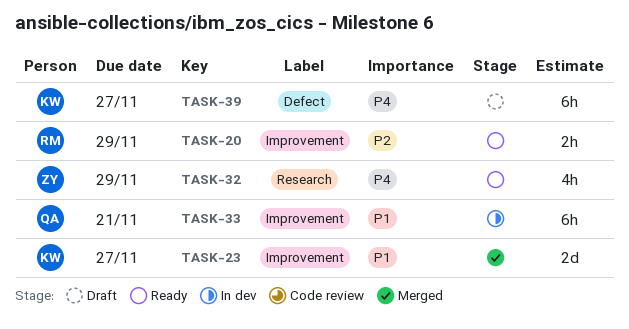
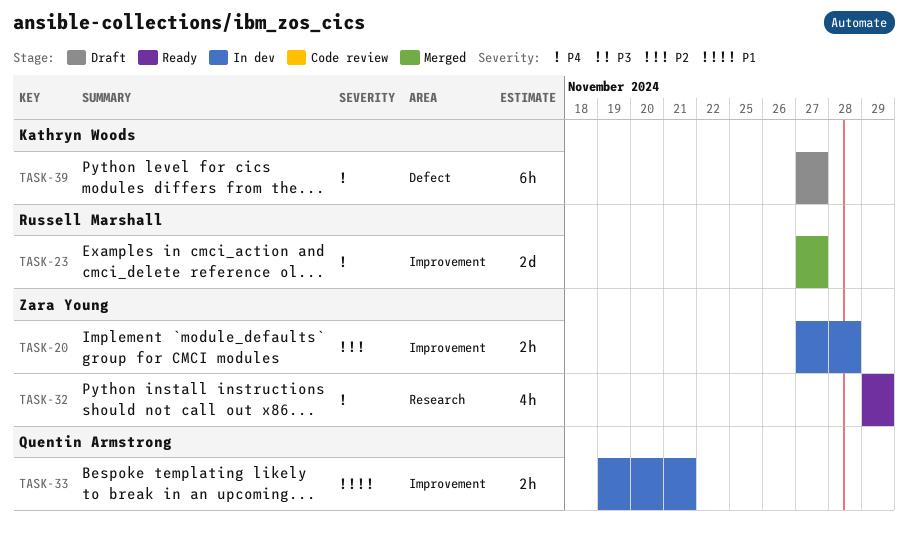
TASK-20, status: Ready -> In dev
TASK-20, owner: Russell Marshall -> Zara Young
TASK-20, due: Nov 29 -> Nov 28
TASK-23, owner: Kathryn Woods -> Russell Marshall
TASK-23, priority: P1 -> P4
TASK-33, estimate: 6h -> 2h

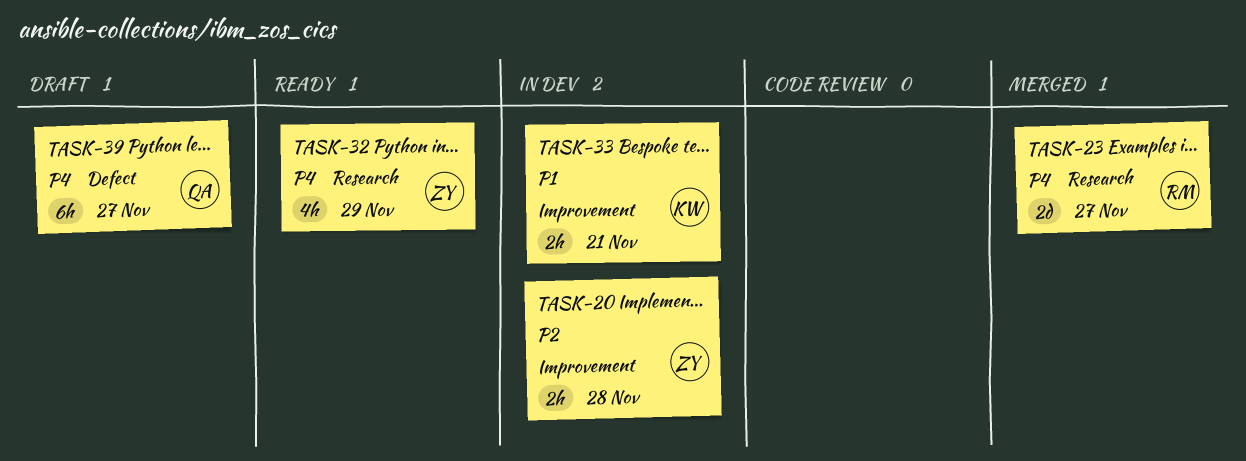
TASK-23, label: Improvement -> Research
TASK-33, owner: Quentin Armstrong -> Kathryn Woods
TASK-39, owner: Kathryn Woods -> Quentin Armstrong

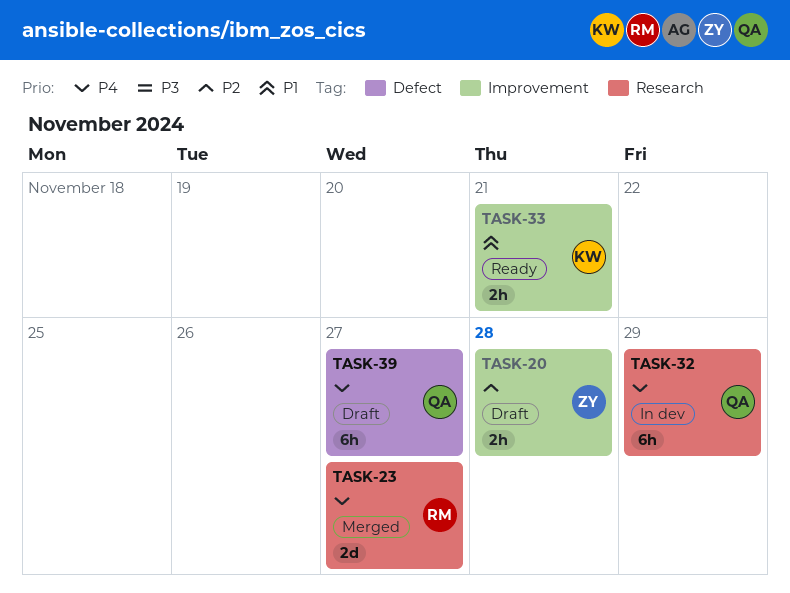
TASK-20, status: In dev -> Draft
TASK-32, status: Ready -> In dev
TASK-32, owner: ZY -> QA
TASK-32, estimate: 4h -> 6h
TASK-33, status: In dev -> Ready

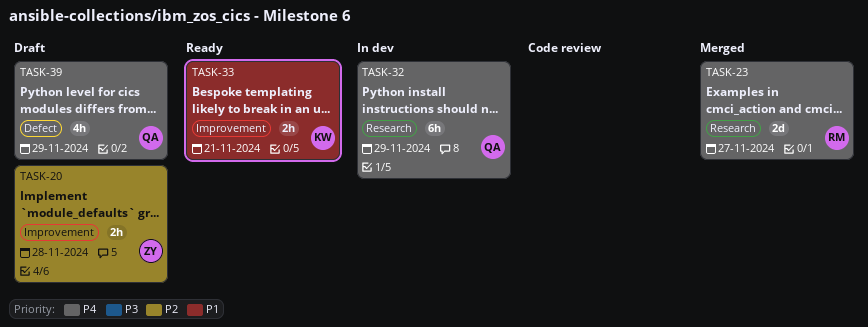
TASK-39, estimate: 6h -> 4h
TASK-39, due: Nov 27 -> Nov 29

